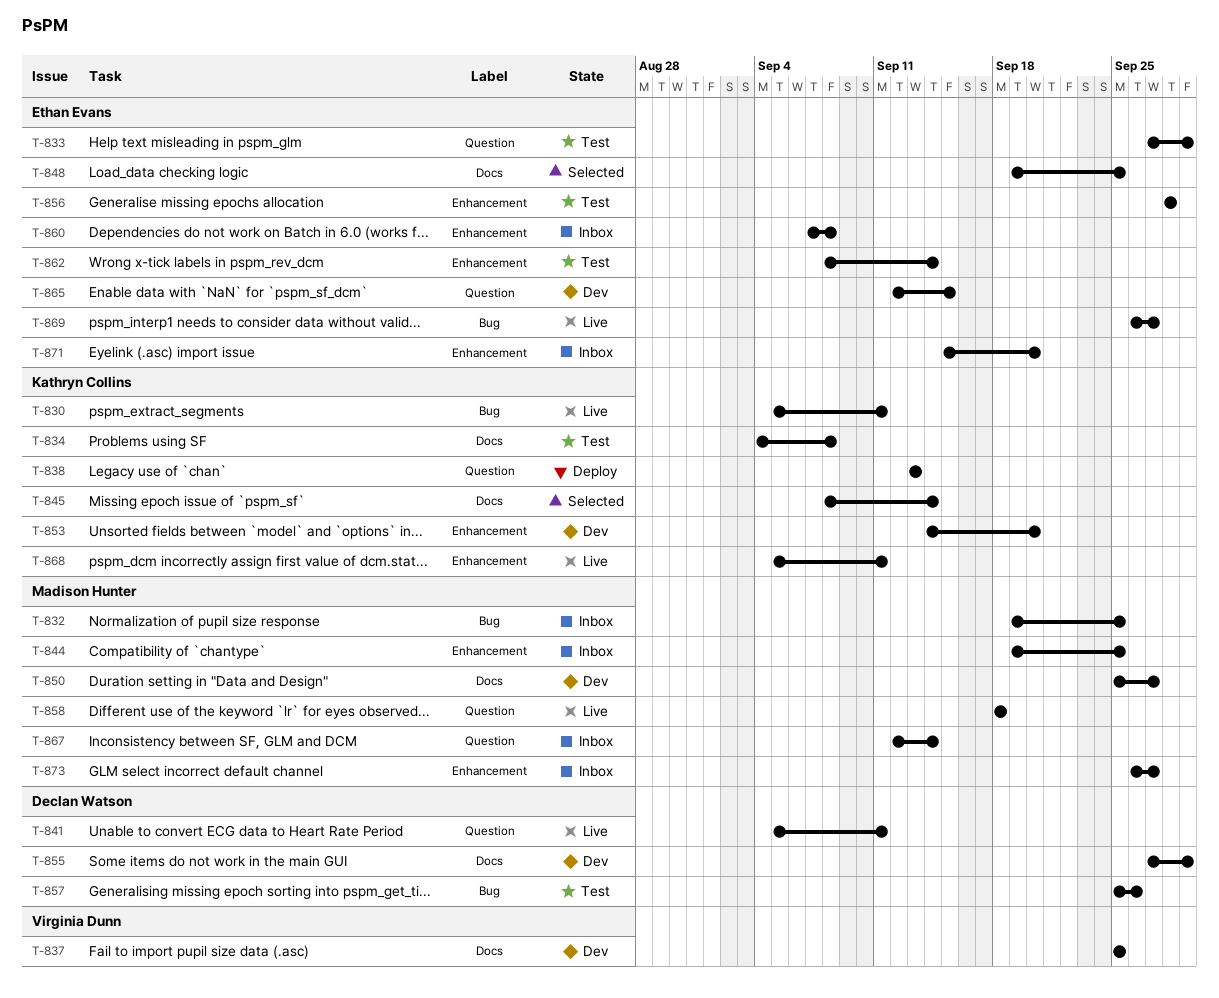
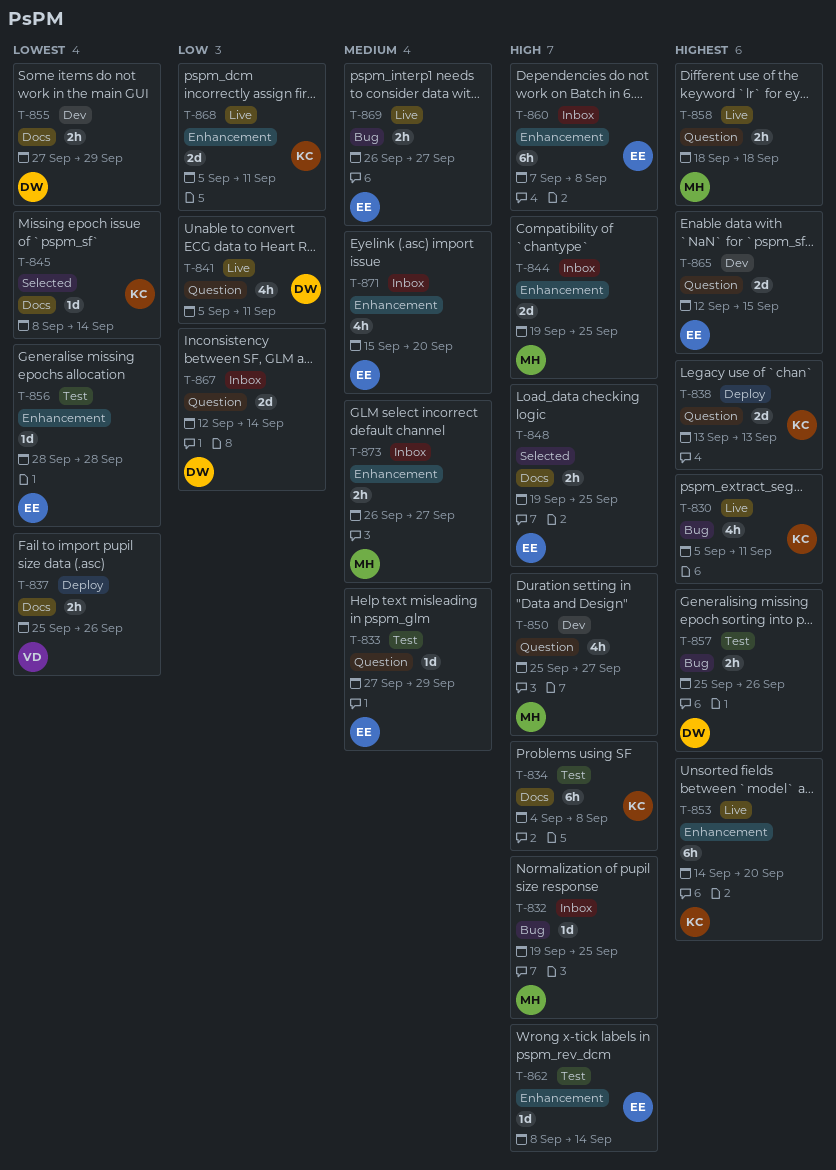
T-837, status: Dev -> Deploy
T-837, due: Sep 25 -> Sep 26
T-850, label: Docs -> Question
T-853, status: Dev -> Live
T-867, owner: Madison Hunter -> Declan Watson

